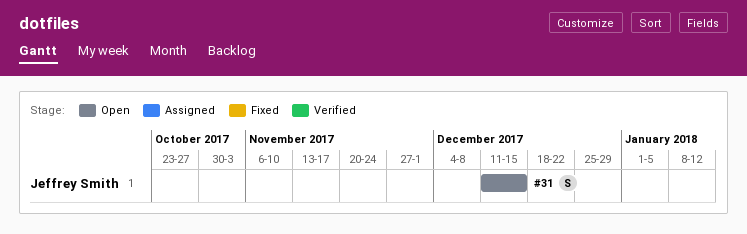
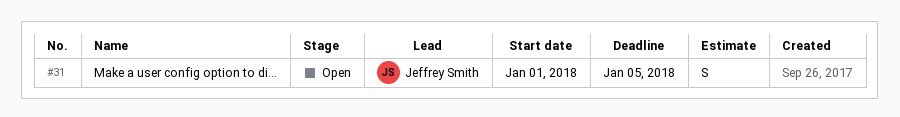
#31, start: Dec 11 -> Jan 1
#31, due: Dec 15 -> Jan 5

